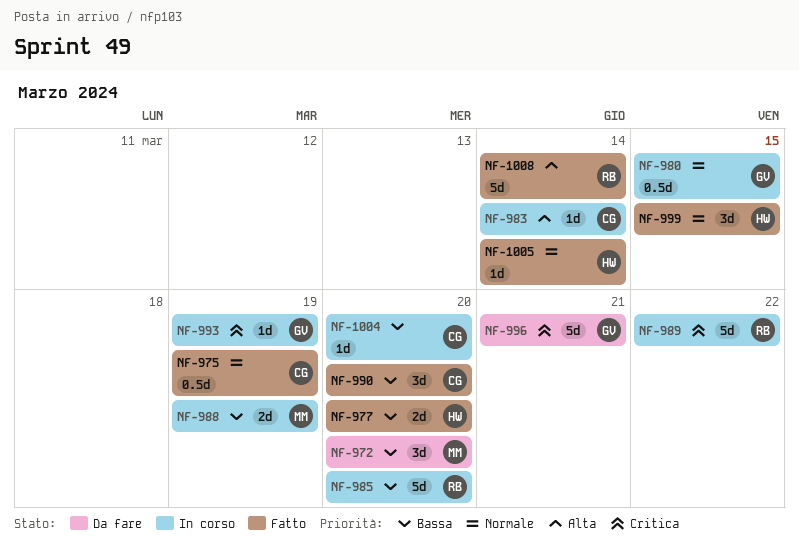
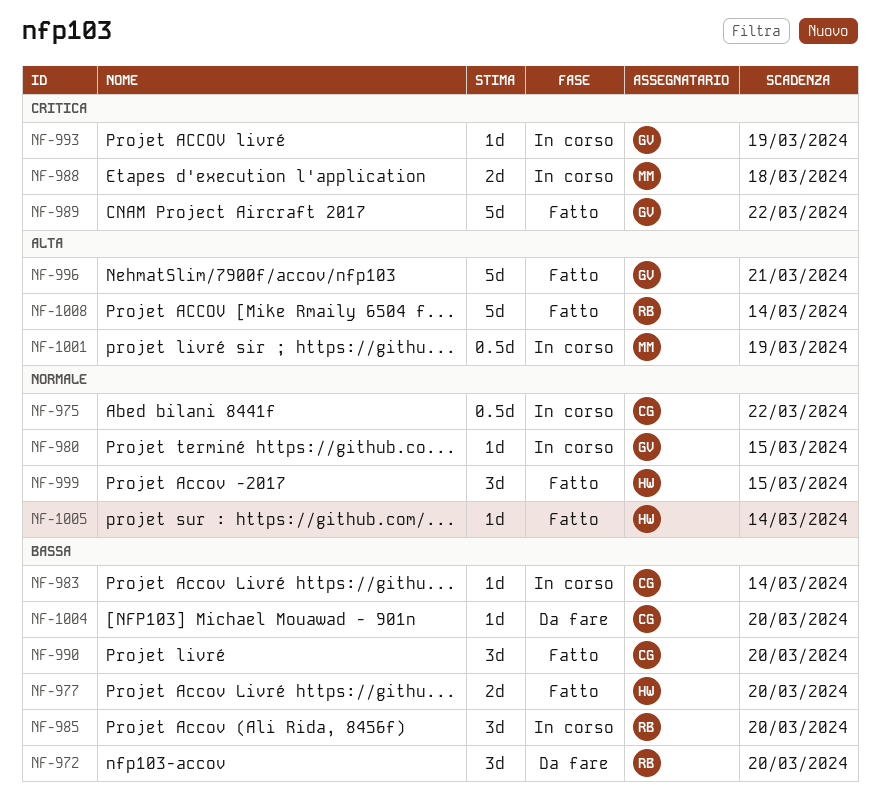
NF-972, owner: MM -> RB
NF-975, status: Fatto -> In corso
NF-975, due: Mar 19 -> Mar 22
NF-980, estimate: 0.5d -> 1d
NF-983, priority: Alta -> Bassa
NF-985, estimate: 5d -> 3d
NF-988, priority: Bassa -> Critica
NF-988, due: Mar 19 -> Mar 18
NF-989, status: In corso -> Fatto
NF-989, owner: RB -> GV
NF-996, status: Da fare -> Fatto
NF-996, priority: Critica -> Alta
NF-1001: none -> present
NF-1004, status: In corso -> Da fare

